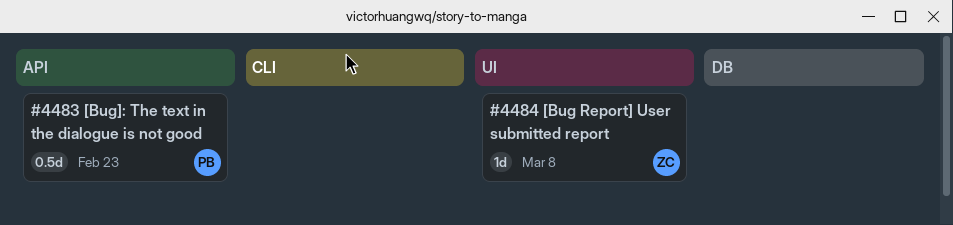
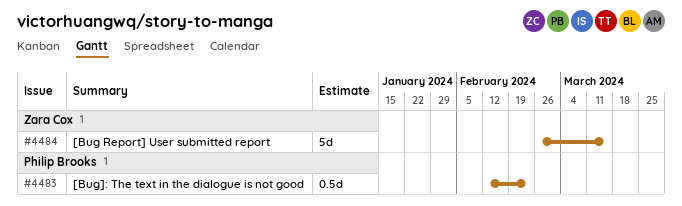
#4484, estimate: 1d -> 5d
#4484, due: Mar 8 -> Mar 15

